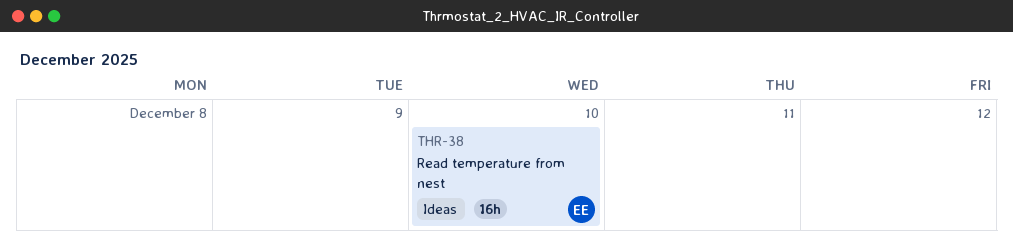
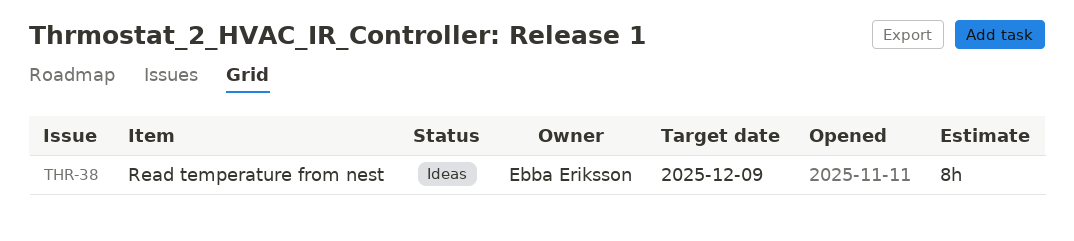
THR-38, estimate: 16h -> 8h
THR-38, due: Dec 10 -> Dec 9

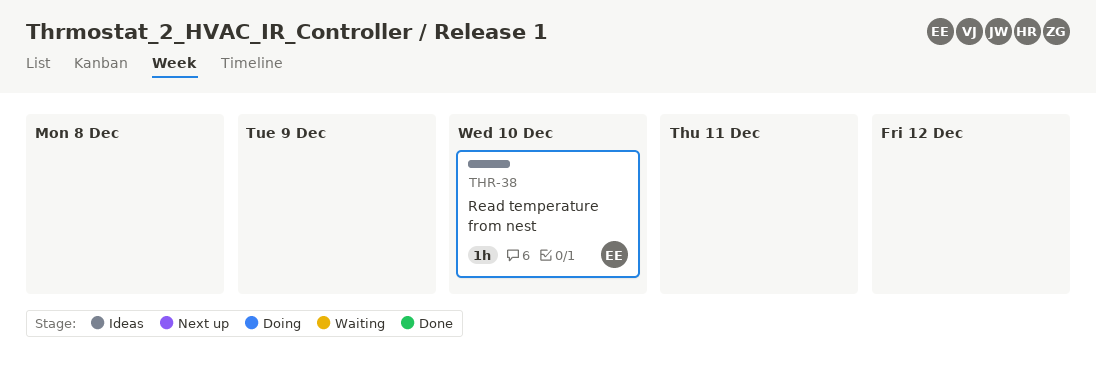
THR-38, estimate: 8h -> 1h
THR-38, due: Dec 9 -> Dec 10

